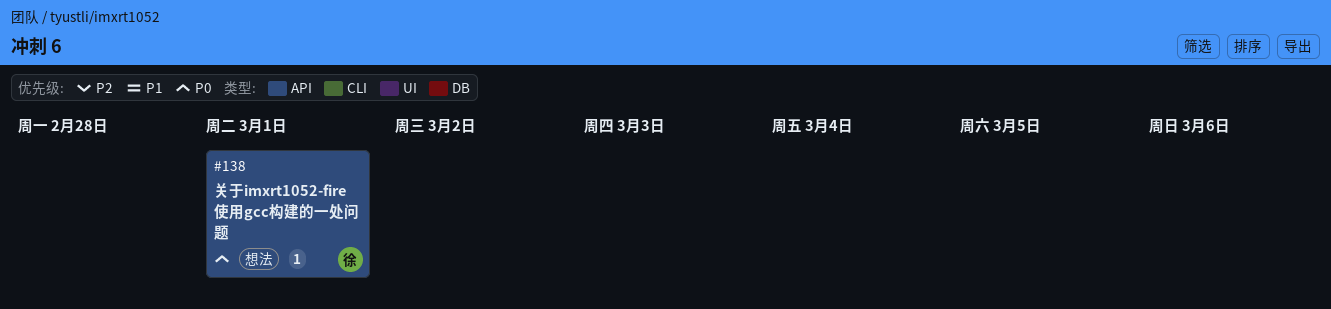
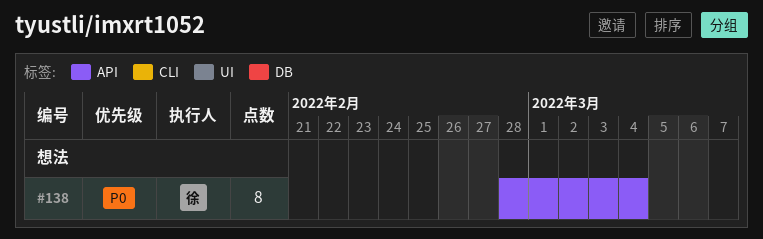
#138, estimate: 1 -> 8
#138, due: Mar 1 -> Mar 4

